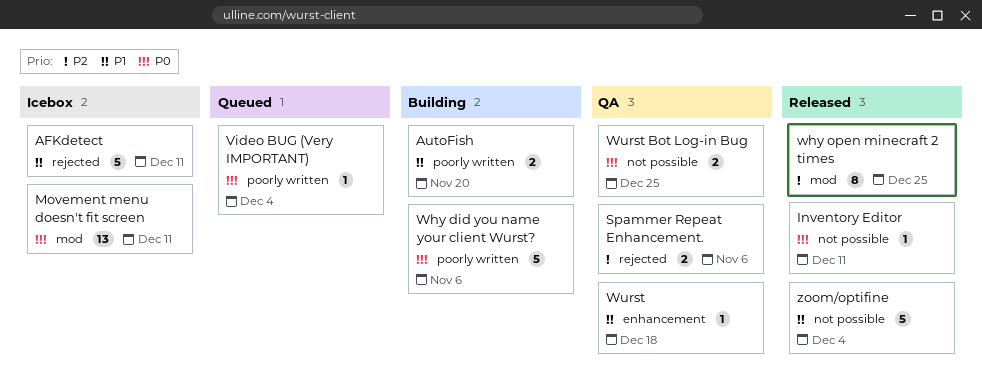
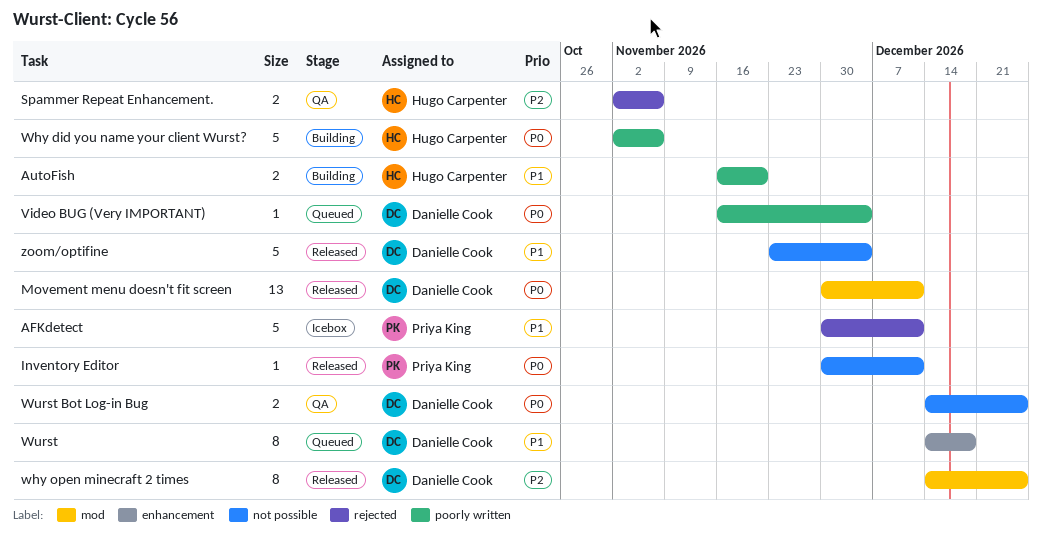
Movement menu doesn't fit screen, status: Icebox -> Released
Wurst, status: QA -> Queued
Wurst, estimate: 1 -> 8

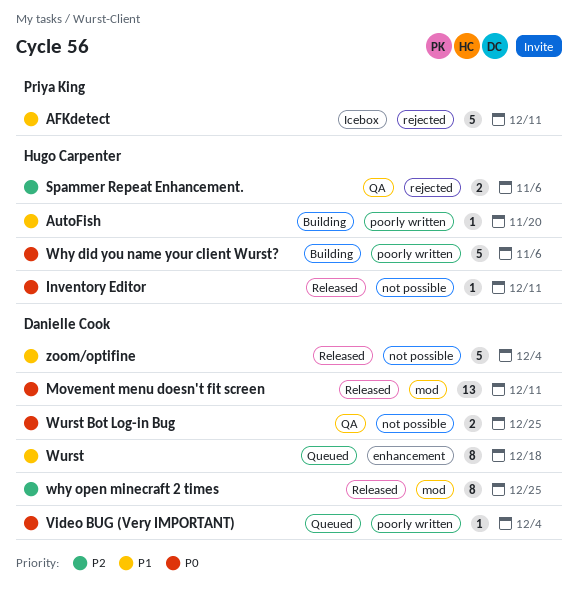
AutoFish, estimate: 2 -> 1
Inventory Editor, owner: Priya King -> Hugo Carpenter

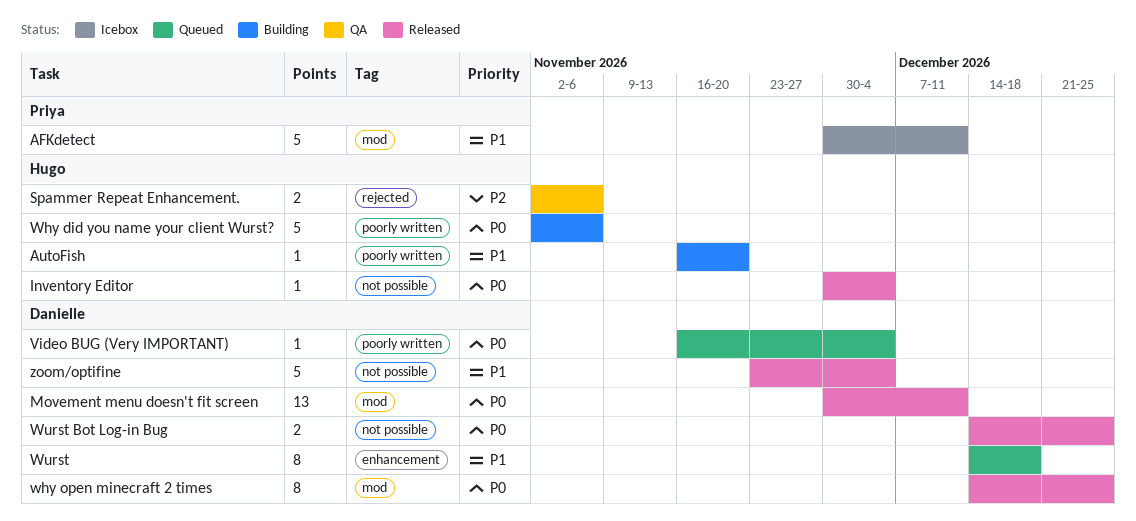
AFKdetect, label: rejected -> mod
Inventory Editor, due: Dec 11 -> Dec 4
why open minecraft 2 times, priority: P2 -> P0
Wurst Bot Log-in Bug, status: QA -> Released

